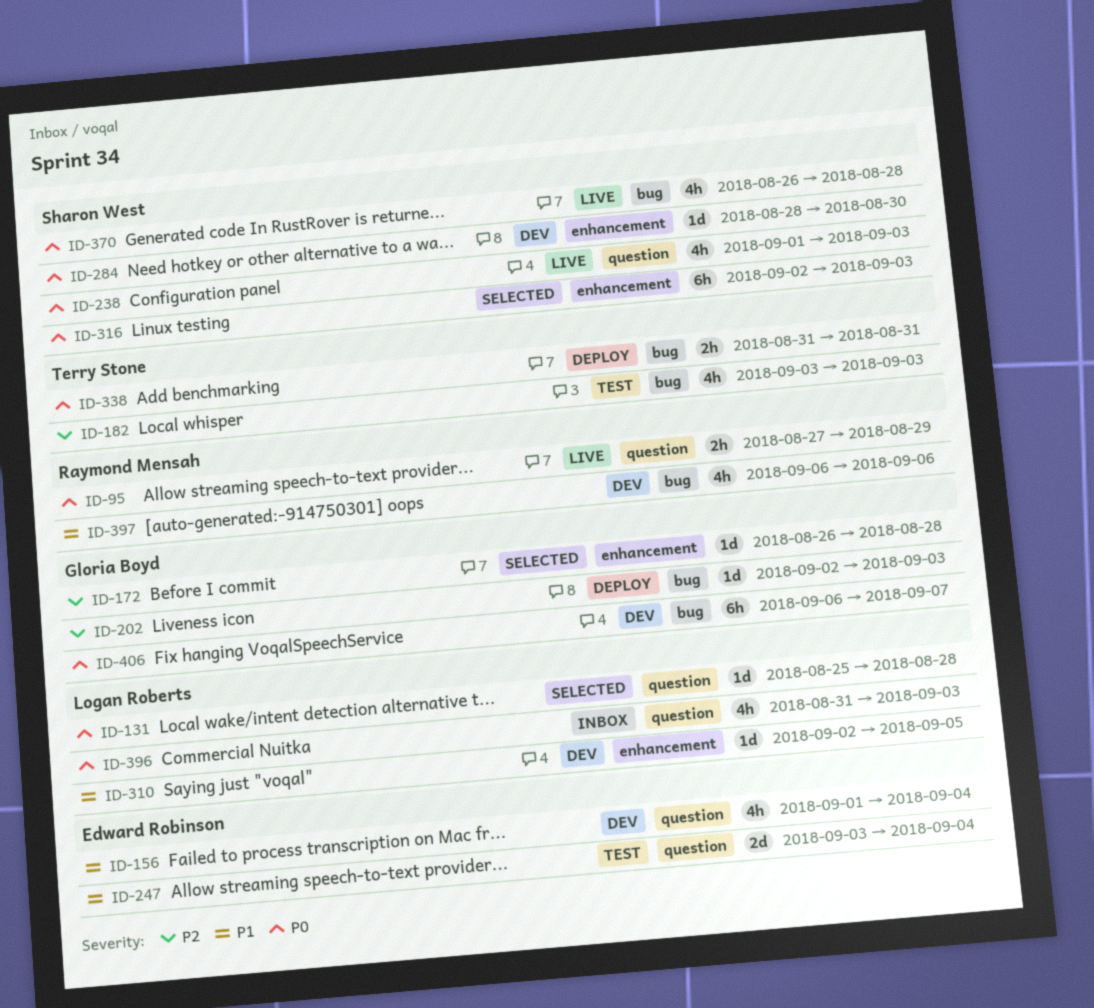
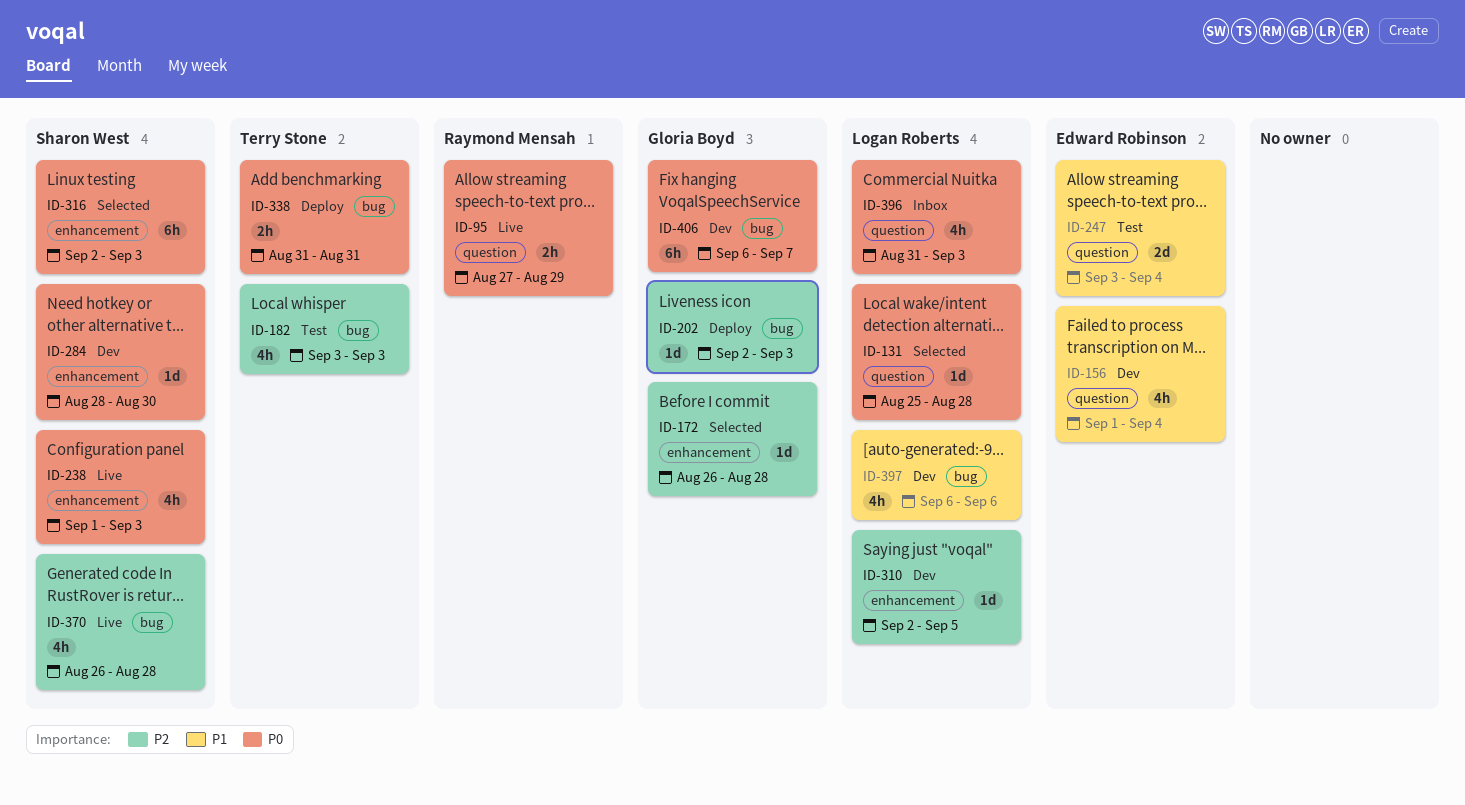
ID-238, label: question -> enhancement
ID-310, priority: P1 -> P2
ID-370, priority: P0 -> P2
ID-397, owner: Raymond Mensah -> Logan Roberts

